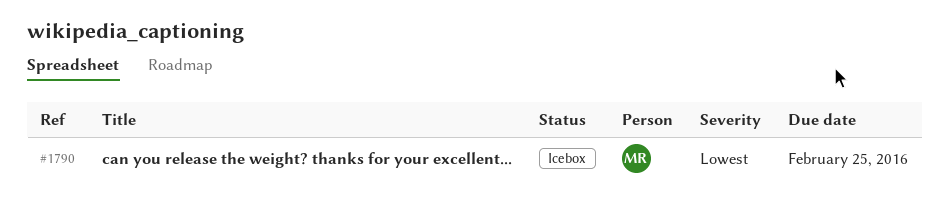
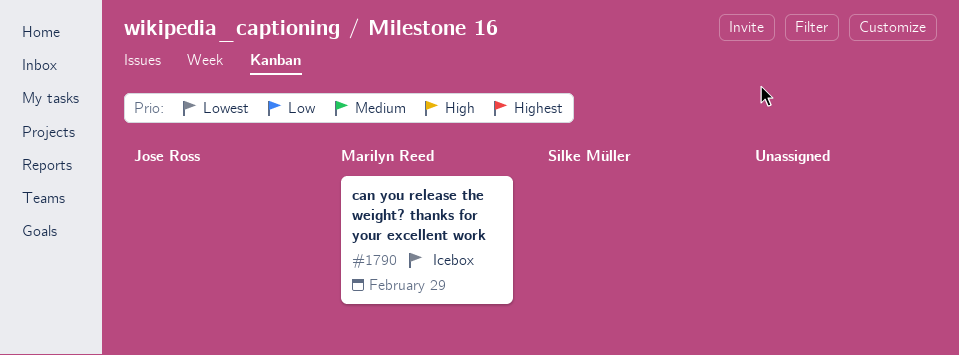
#1790, due: Feb 25 -> Feb 29

